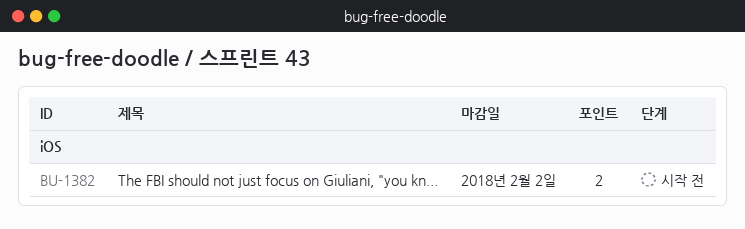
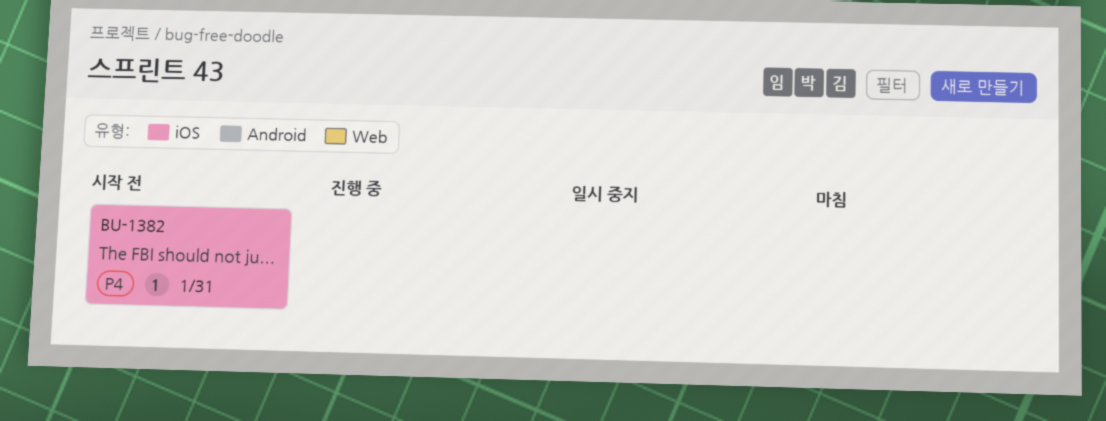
BU-1382, estimate: 2 -> 1
BU-1382, due: Feb 2 -> Jan 31

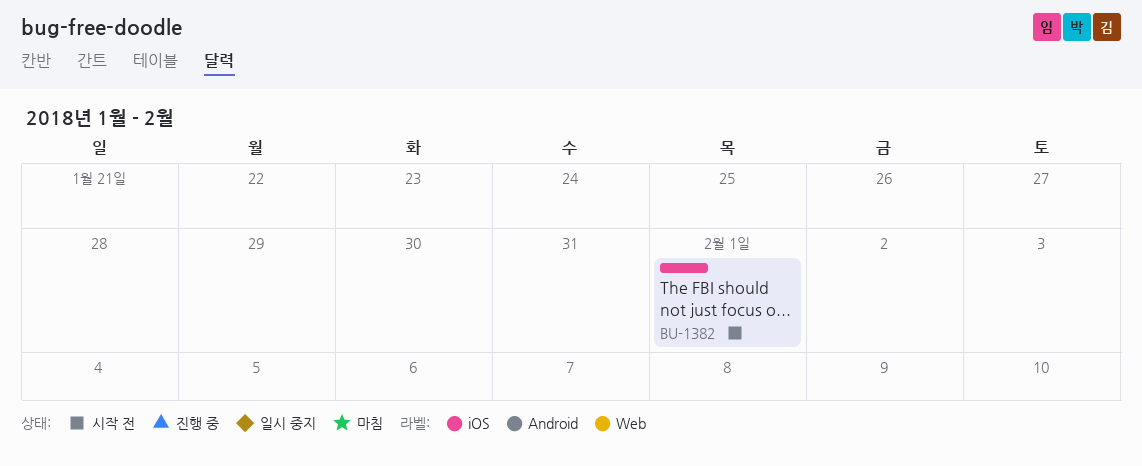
BU-1382, due: Jan 31 -> Feb 1

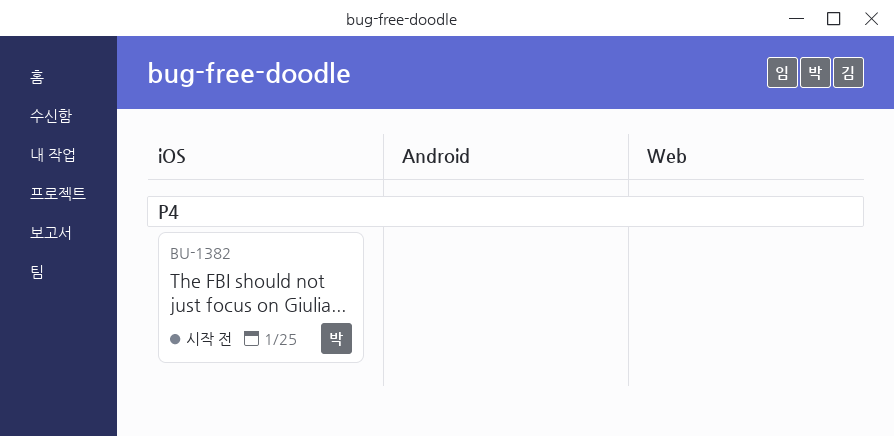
BU-1382, due: Feb 1 -> Jan 25

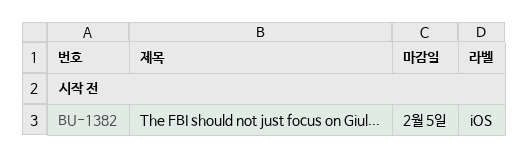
BU-1382, due: Jan 25 -> Feb 5

